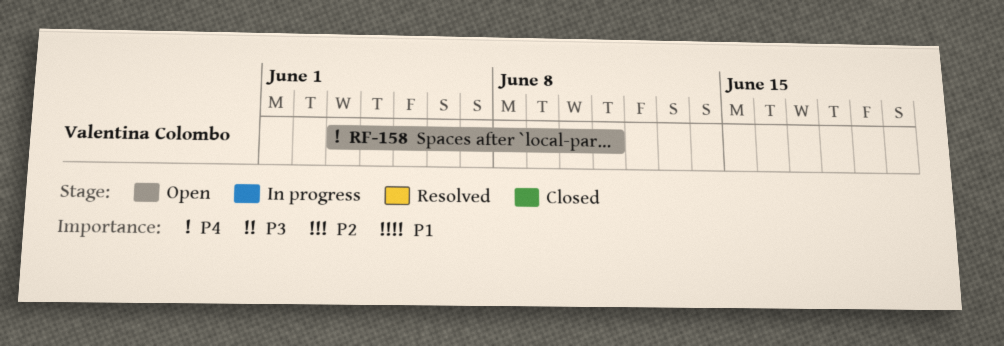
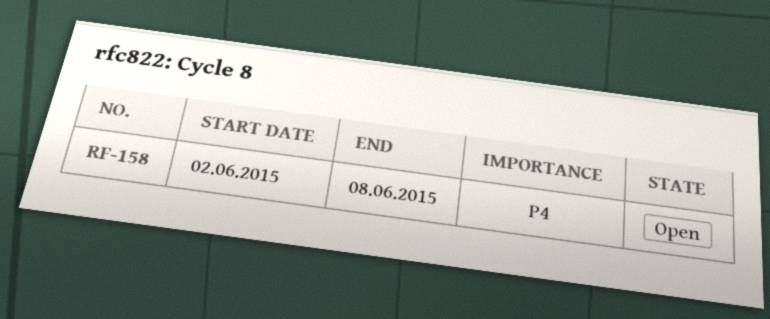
RF-158, start: Jun 3 -> Jun 2
RF-158, due: Jun 11 -> Jun 8

